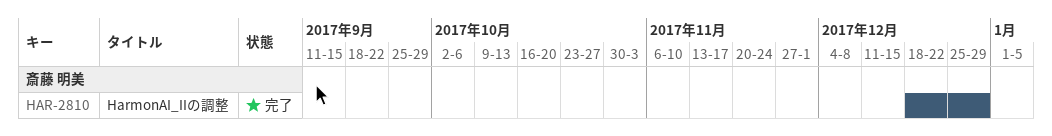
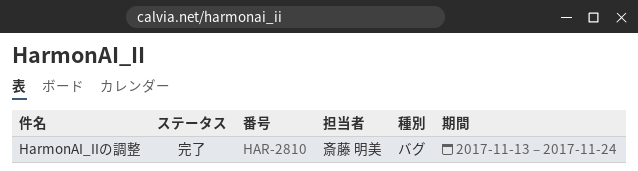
HAR-2810, start: Dec 18 -> Nov 13
HAR-2810, due: Dec 29 -> Nov 24

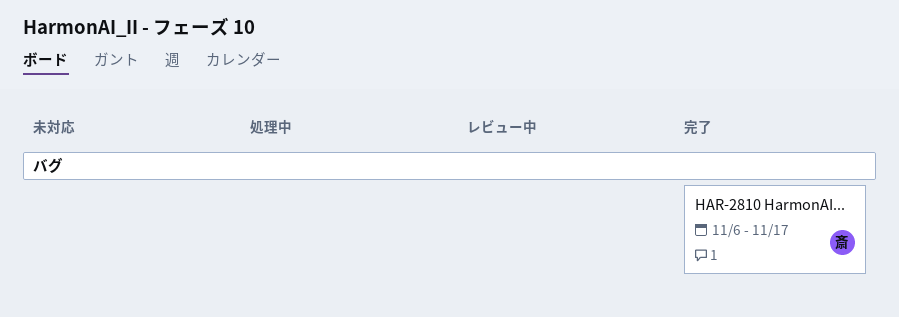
HAR-2810, start: Nov 13 -> Nov 6
HAR-2810, due: Nov 24 -> Nov 17

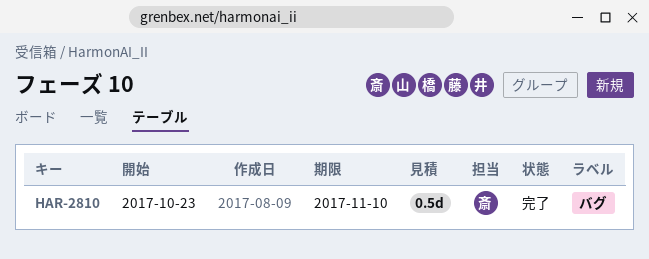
HAR-2810, start: Nov 6 -> Oct 23
HAR-2810, due: Nov 17 -> Nov 10

